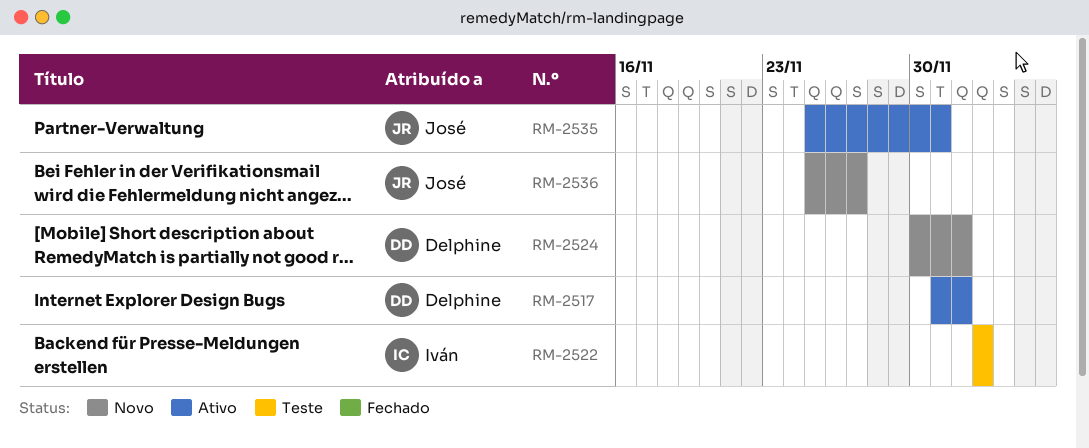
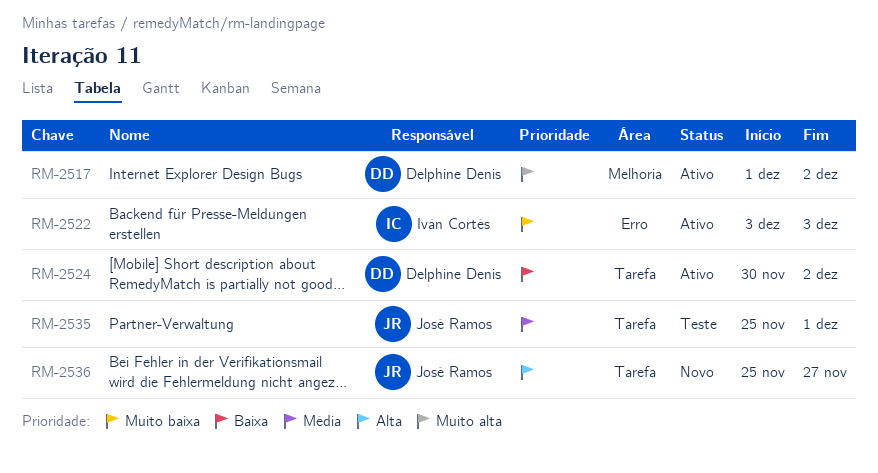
RM-2522, status: Teste -> Ativo
RM-2524, status: Novo -> Ativo
RM-2535, status: Ativo -> Teste

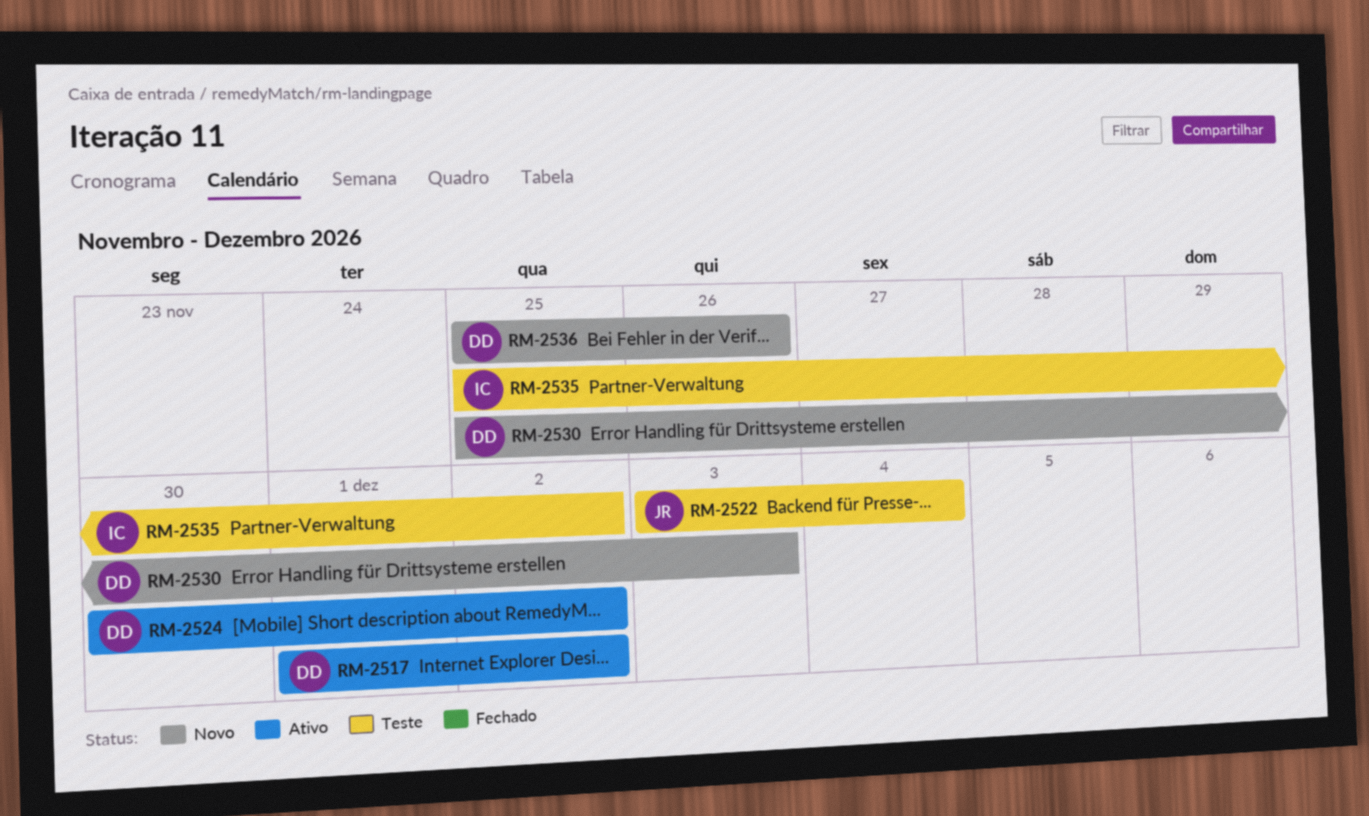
RM-2522, status: Ativo -> Teste
RM-2522, owner: Iván Cortés -> José Ramos
RM-2522, due: Dec 3 -> Dec 4
RM-2530: none -> present
RM-2535, owner: José Ramos -> Iván Cortés
RM-2535, due: Dec 1 -> Dec 2
RM-2536, owner: José Ramos -> Delphine Denis
RM-2536, due: Nov 27 -> Nov 26

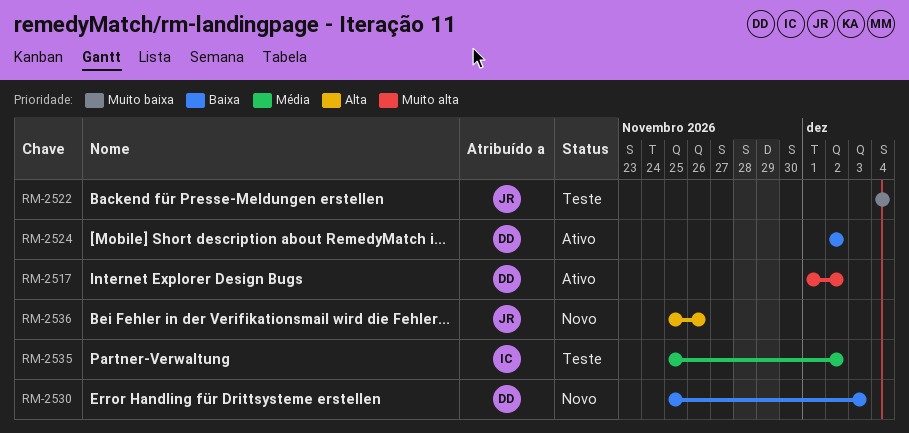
RM-2522, start: Dec 3 -> Dec 4
RM-2524, start: Nov 30 -> Dec 2
RM-2536, owner: DD -> JR

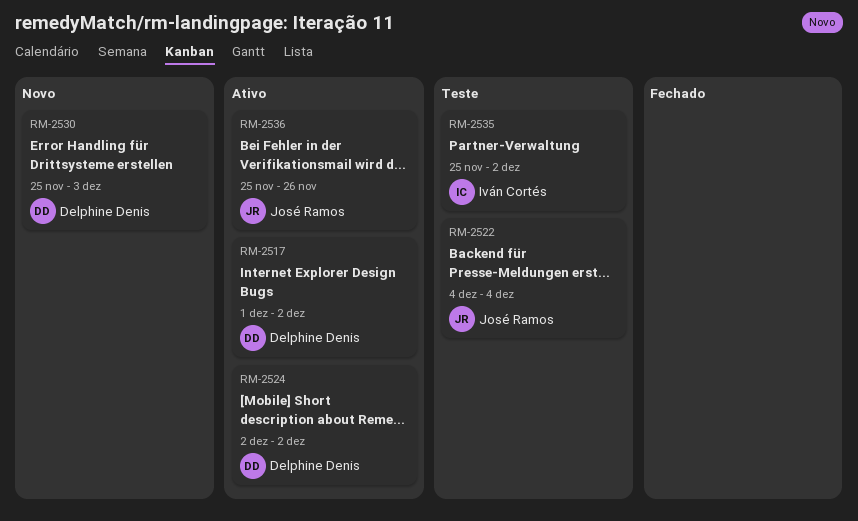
RM-2536, status: Novo -> Ativo

